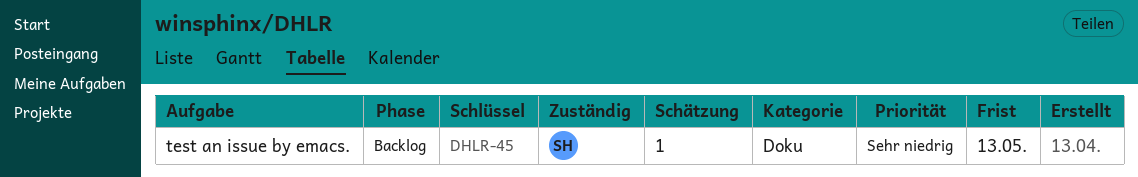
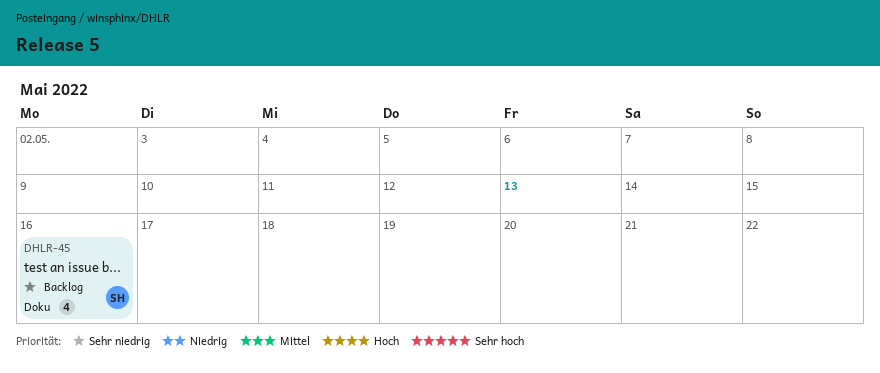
DHLR-45, estimate: 1 -> 4
DHLR-45, due: May 13 -> May 16

